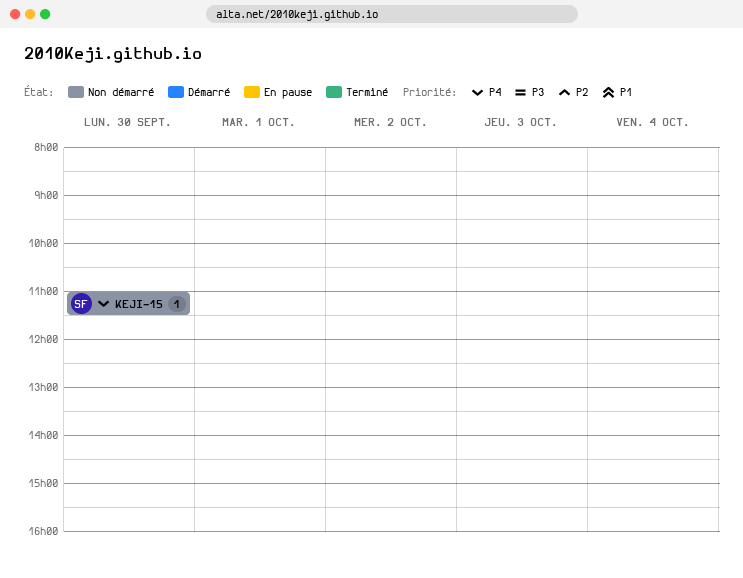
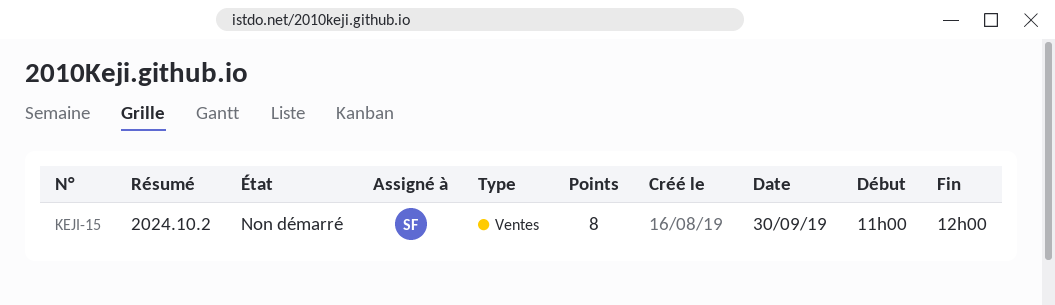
KEJI-15, estimate: 1 -> 8
KEJI-15, ends: 11:30 -> 12:00

